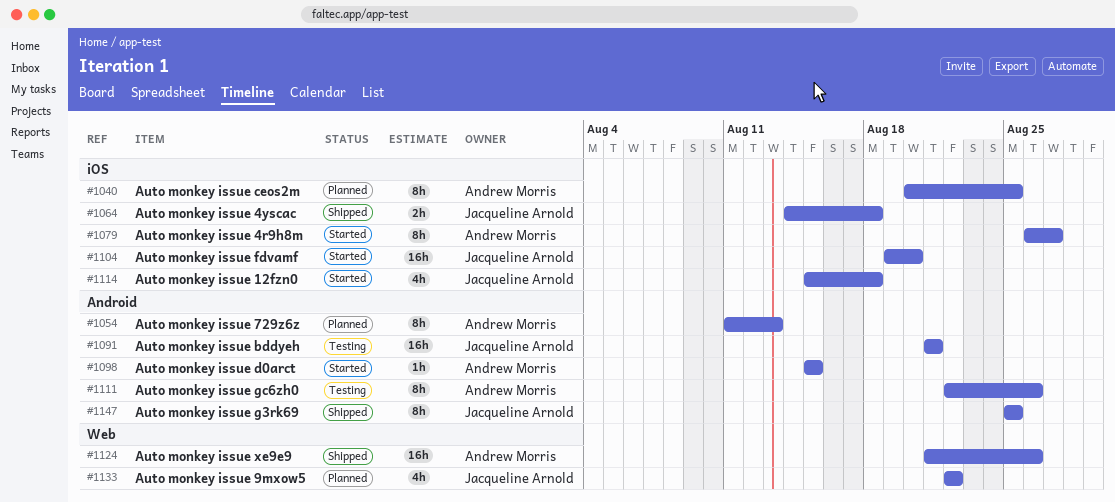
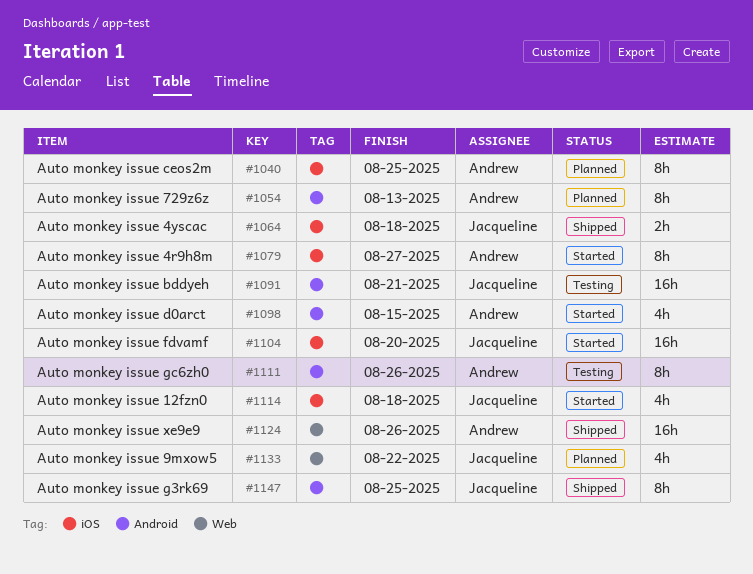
#1098, estimate: 1h -> 4h

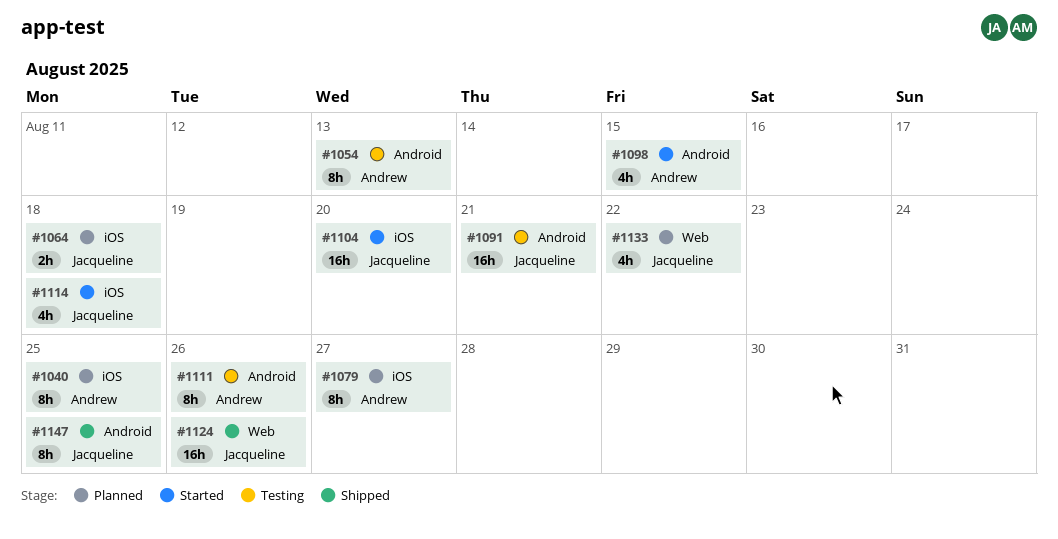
#1054, status: Planned -> Testing
#1064, status: Shipped -> Planned
#1079, status: Started -> Planned
#1124, owner: Andrew -> Jacqueline

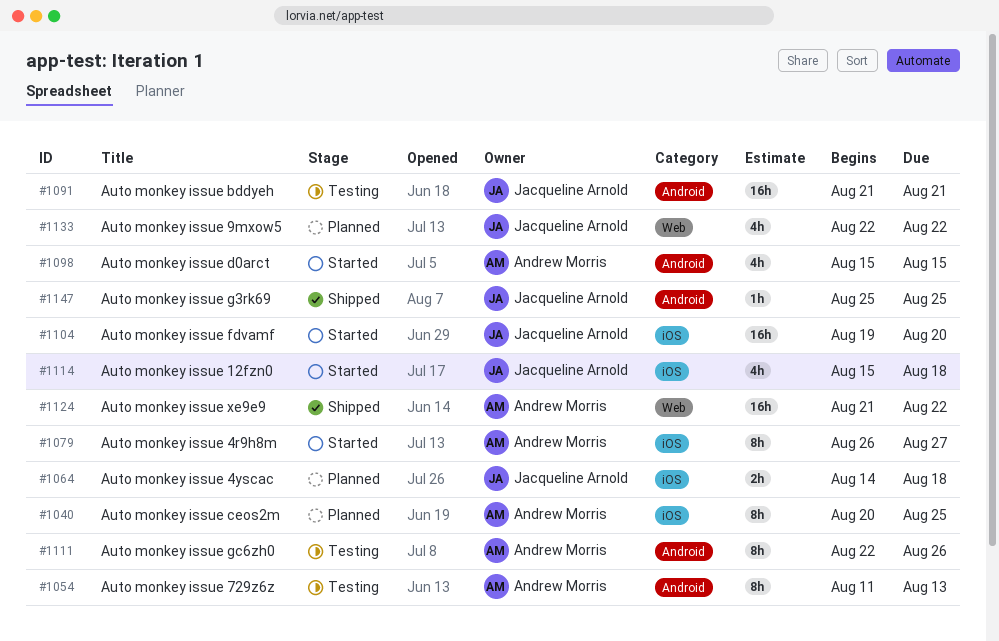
#1079, status: Planned -> Started
#1124, owner: Jacqueline Arnold -> Andrew Morris
#1124, due: Aug 26 -> Aug 22
#1147, estimate: 8h -> 1h

